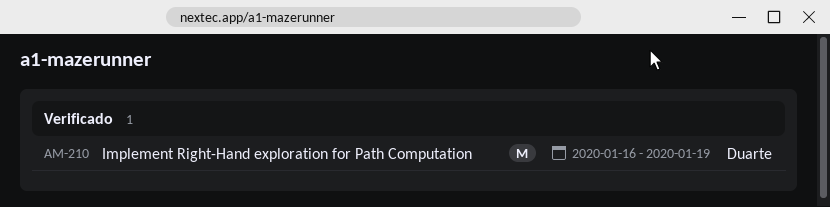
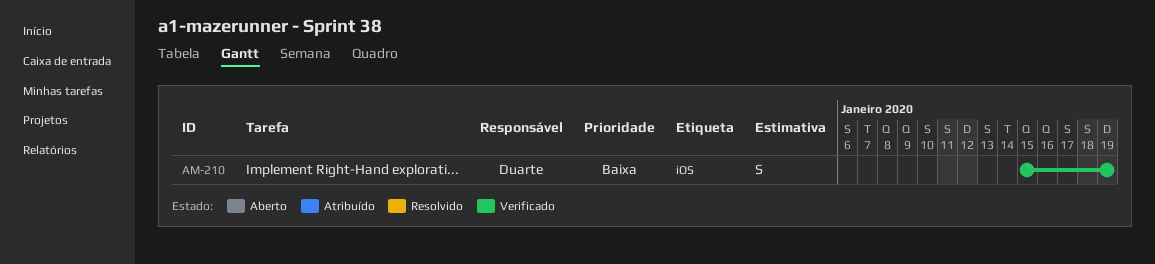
AM-210, estimate: M -> S
AM-210, start: Jan 16 -> Jan 15

